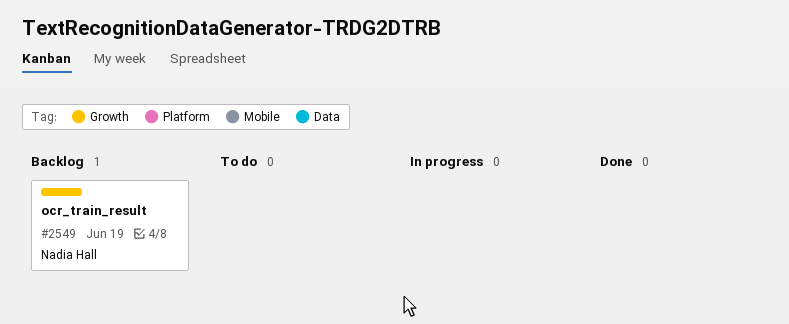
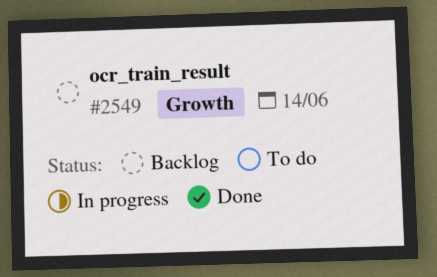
#2549, due: Jun 19 -> Jun 14

